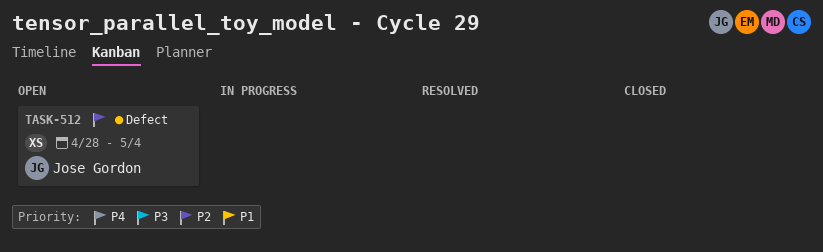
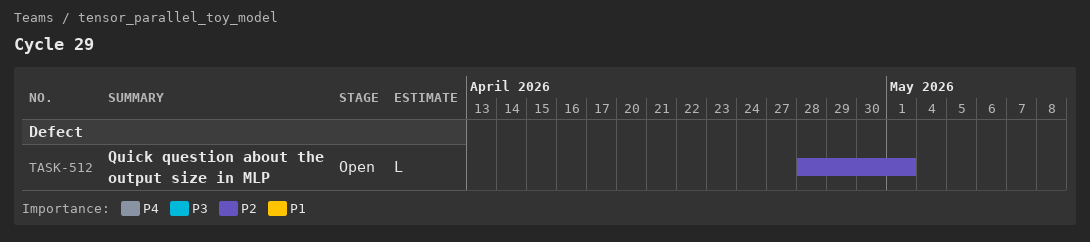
TASK-512, estimate: XS -> L
TASK-512, due: May 4 -> May 1

